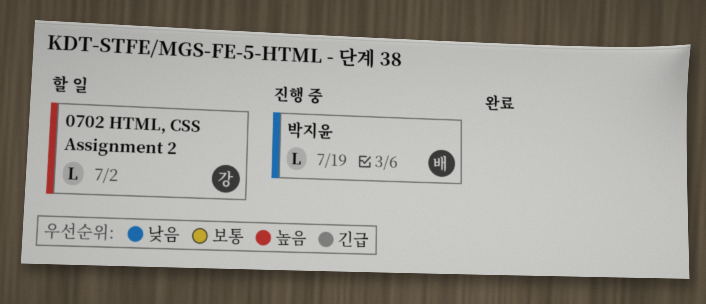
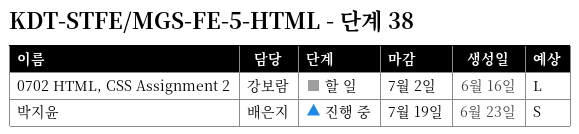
박지윤, estimate: L -> S

